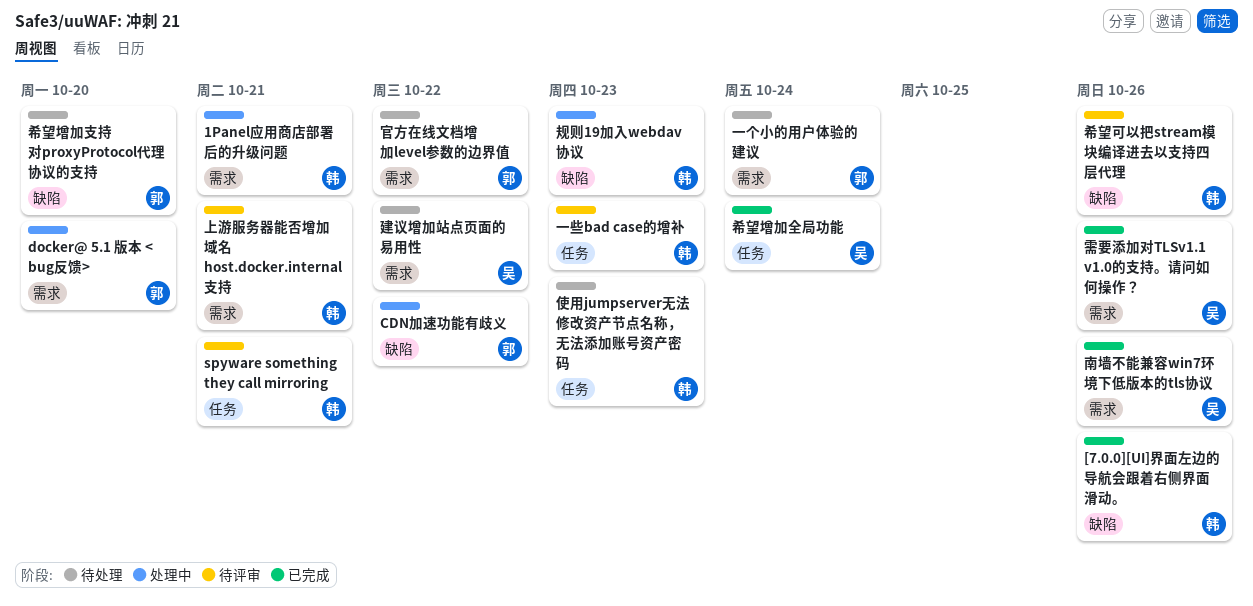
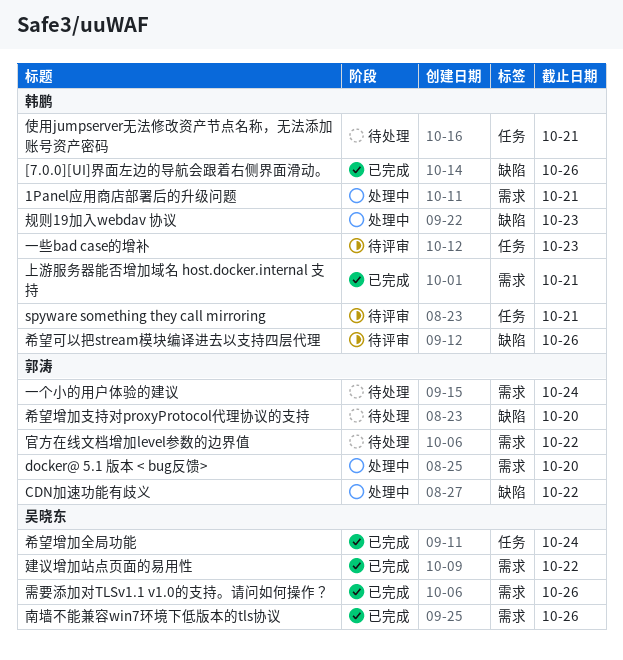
上游服务器能否增加域名 host.docker.internal 支持, status: 待评审 -> 已完成
使用jumpserver无法修改资产节点名称，无法添加账号资产密码, due: Oct 23 -> Oct 21
建议增加站点页面的易用性, status: 待处理 -> 已完成

